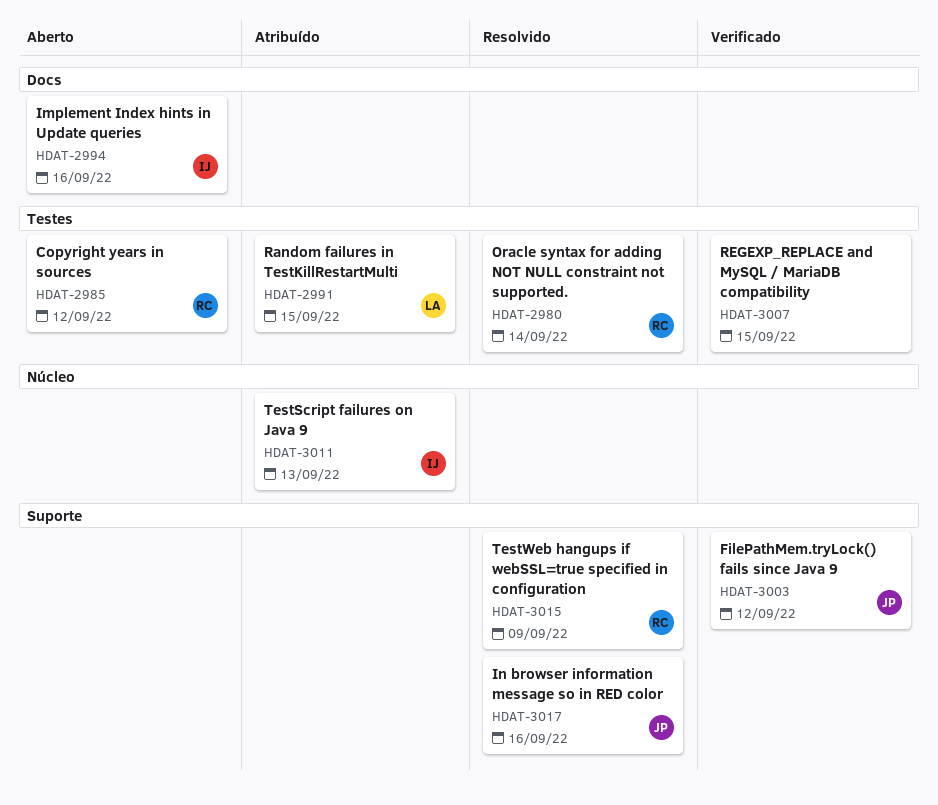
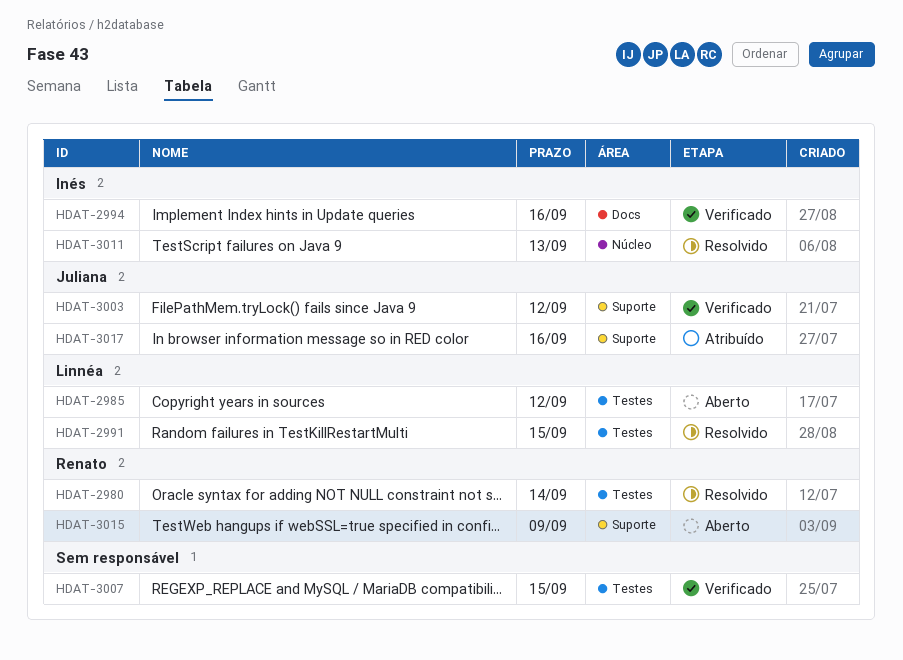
HDAT-2985, owner: Renato -> Linnéa
HDAT-2991, status: Atribuído -> Resolvido
HDAT-2994, status: Aberto -> Verificado
HDAT-3011, status: Atribuído -> Resolvido
HDAT-3015, status: Resolvido -> Aberto
HDAT-3017, status: Resolvido -> Atribuído

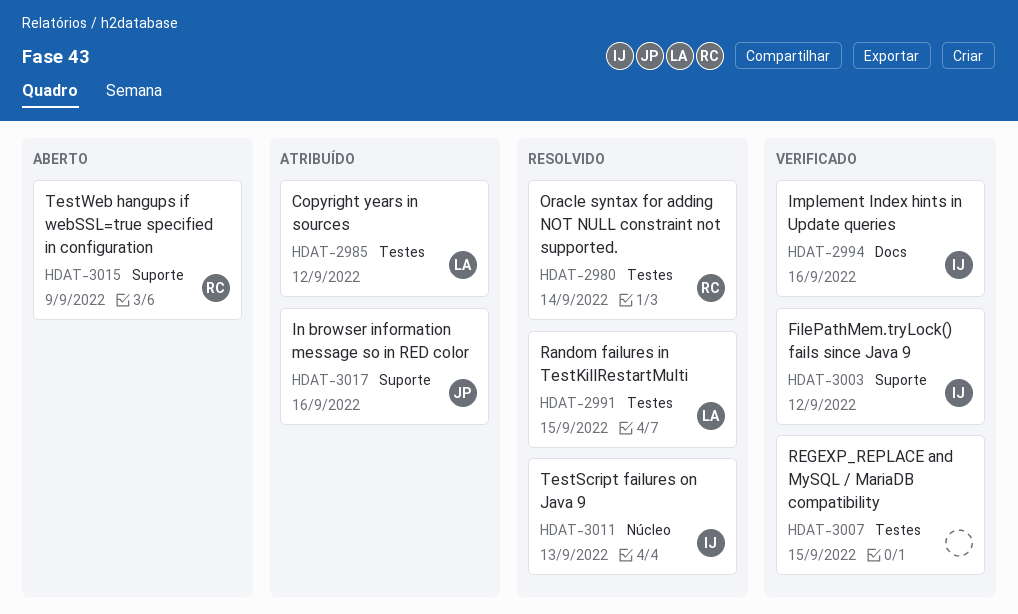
HDAT-2985, status: Aberto -> Atribuído
HDAT-3003, owner: Juliana -> Inés

